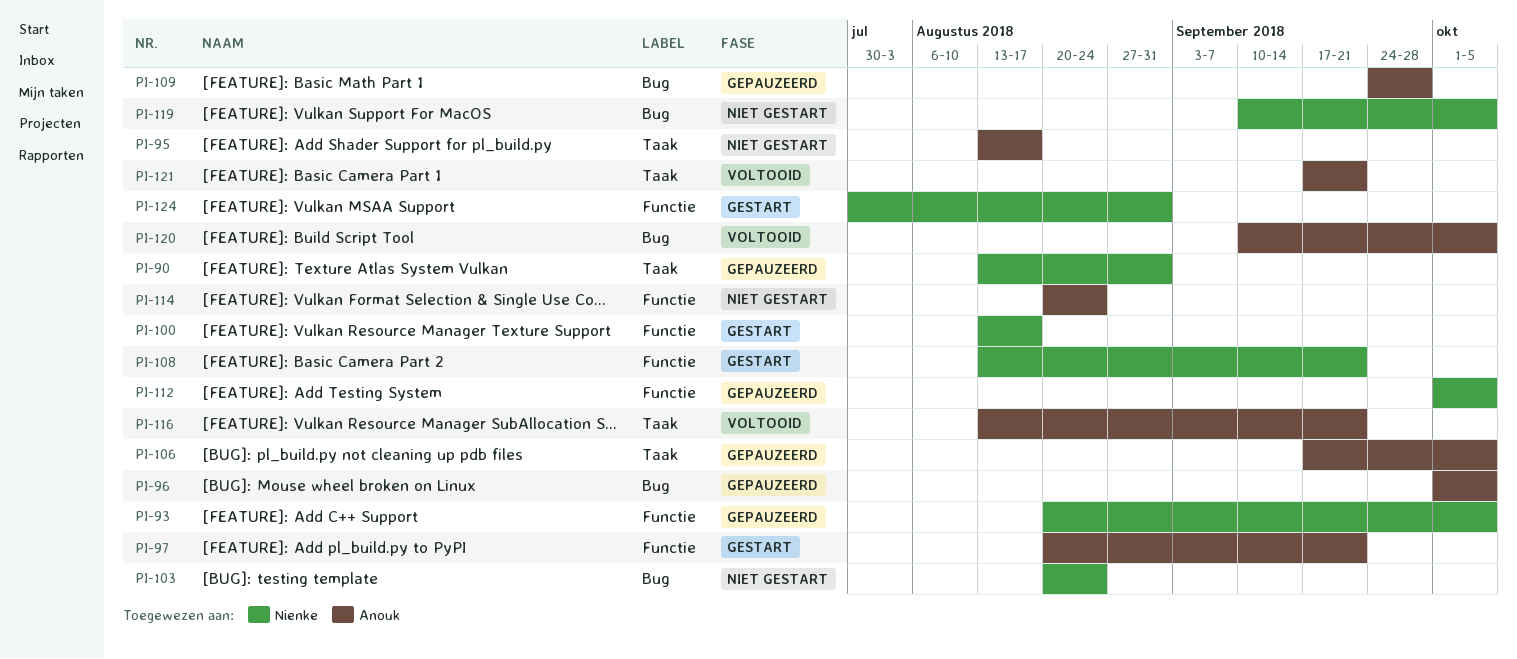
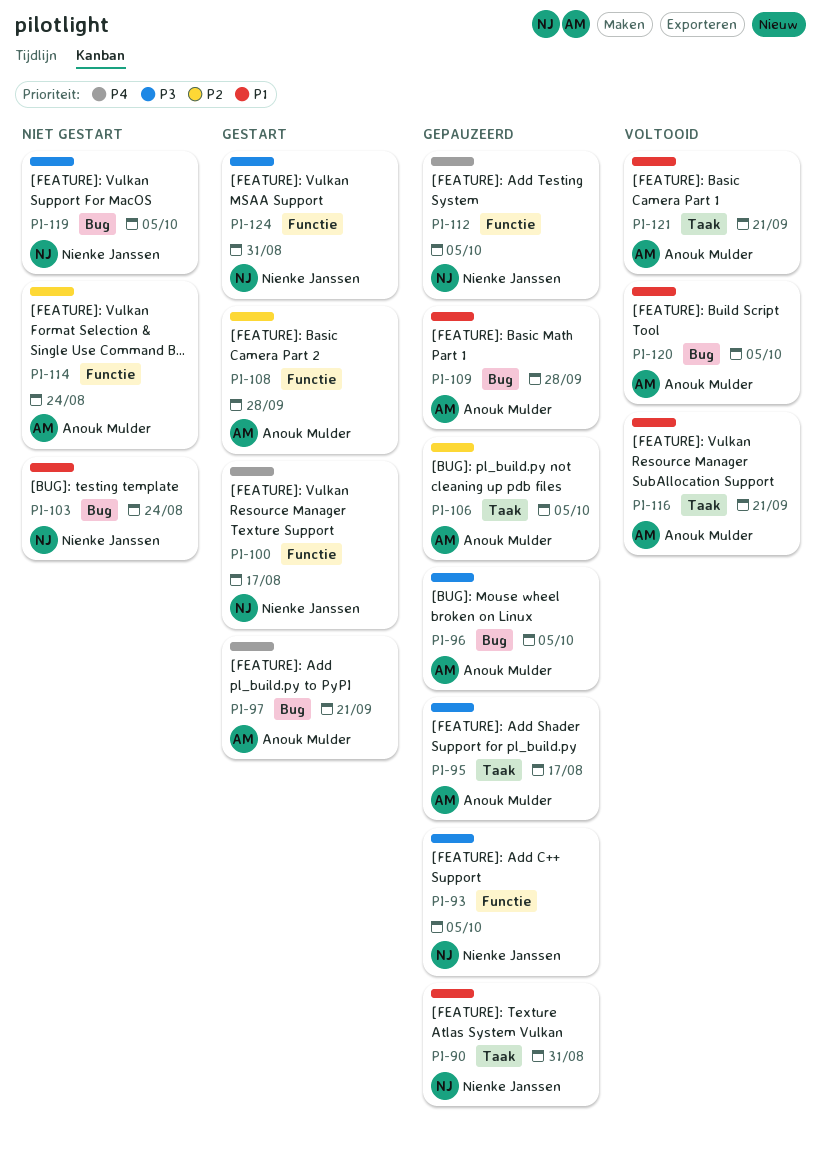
PI-95, status: Niet gestart -> Gepauzeerd
PI-97, label: Functie -> Bug
PI-108, owner: Nienke Janssen -> Anouk Mulder
PI-108, due: Sep 21 -> Sep 28

